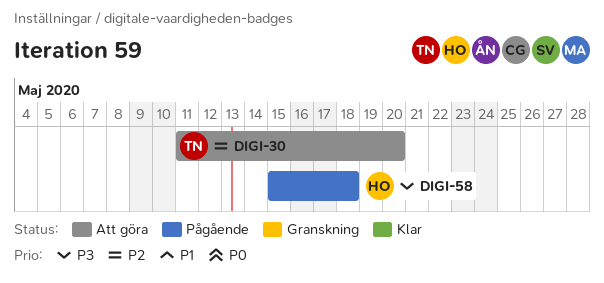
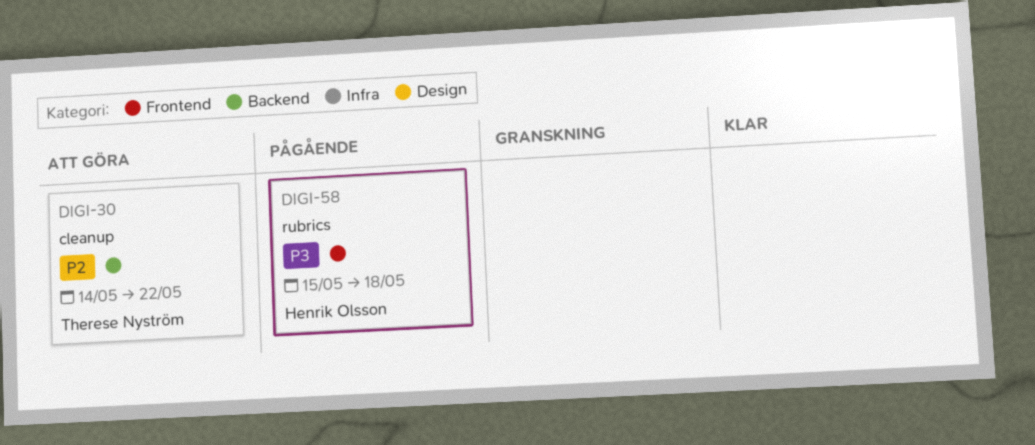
DIGI-30, start: May 11 -> May 14
DIGI-30, due: May 20 -> May 22

